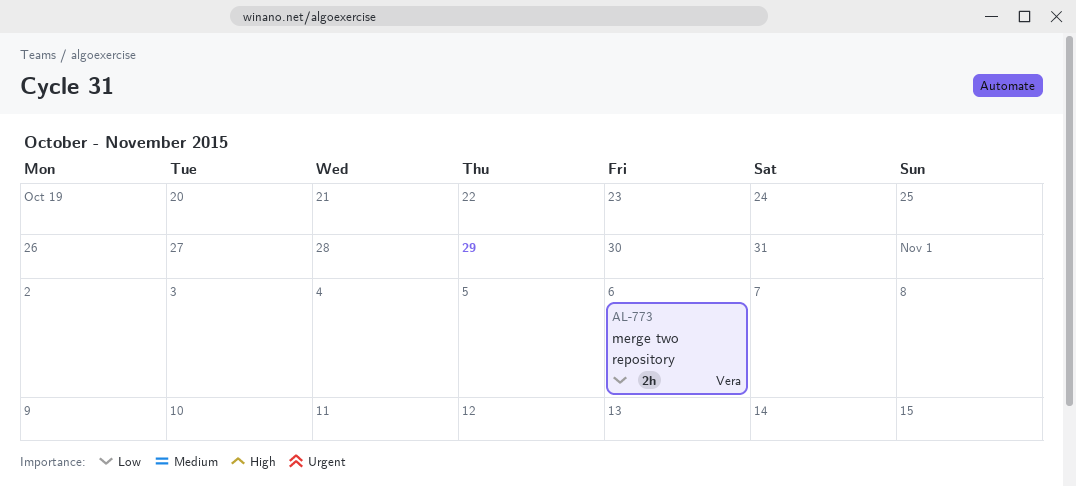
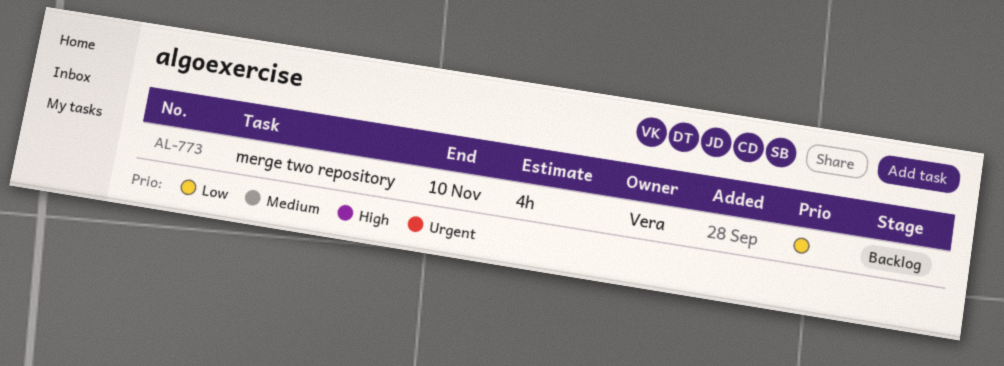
AL-773, estimate: 2h -> 4h
AL-773, due: Nov 6 -> Nov 10

